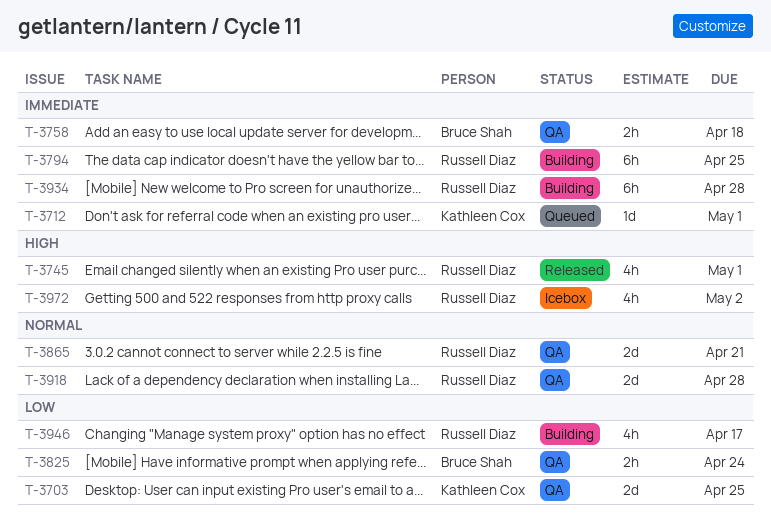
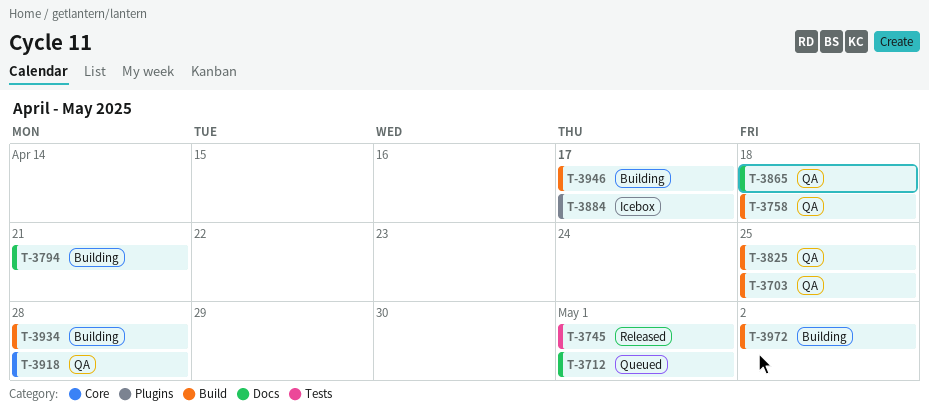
T-3794, due: Apr 25 -> Apr 21
T-3825, due: Apr 24 -> Apr 25
T-3865, due: Apr 21 -> Apr 18
T-3884: none -> present
T-3972, status: Icebox -> Building

